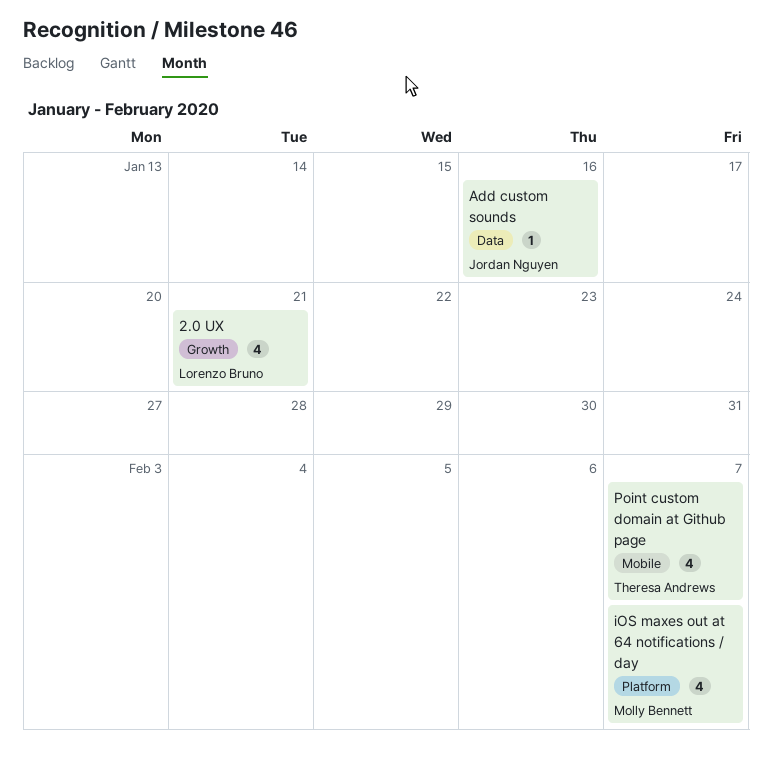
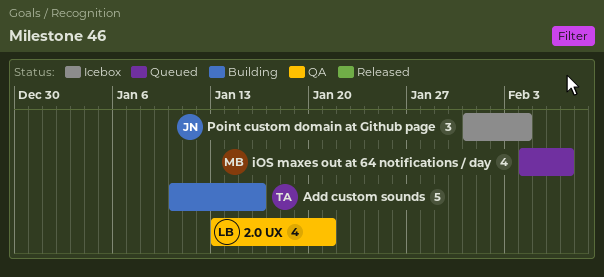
Add custom sounds, owner: Jordan Nguyen -> Theresa Andrews
Add custom sounds, estimate: 1 -> 5
Point custom domain at Github page, owner: Theresa Andrews -> Jordan Nguyen
Point custom domain at Github page, estimate: 4 -> 3
Point custom domain at Github page, due: Feb 7 -> Feb 4

